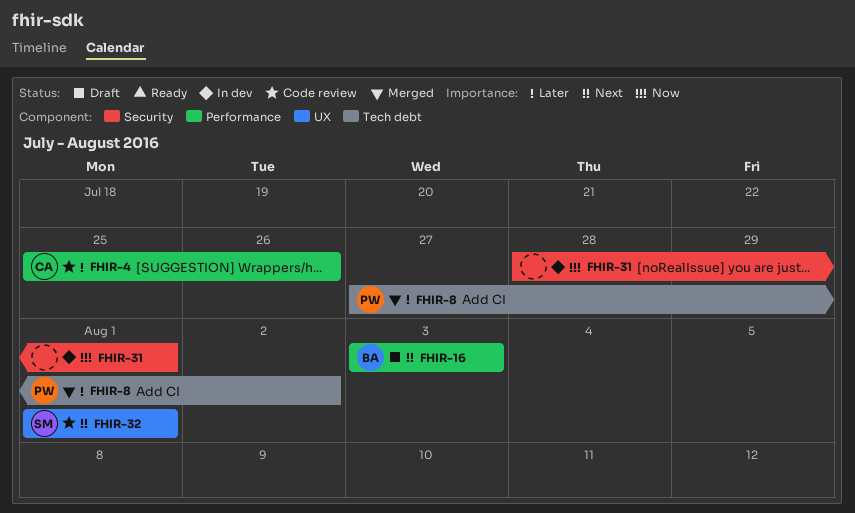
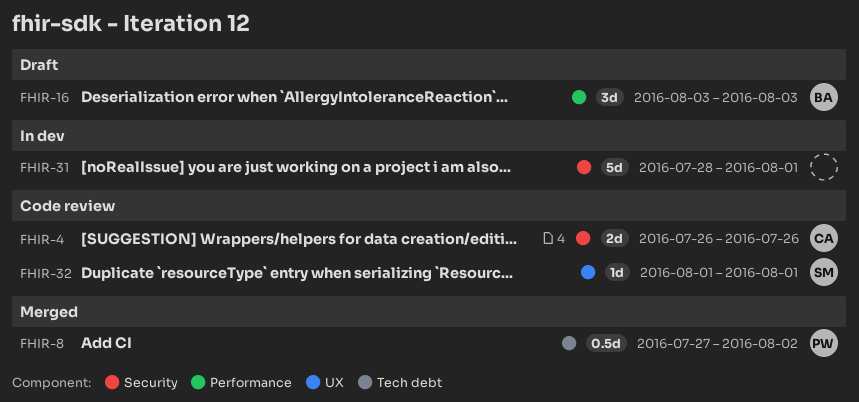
FHIR-4, label: Performance -> Security
FHIR-4, start: Jul 25 -> Jul 26

